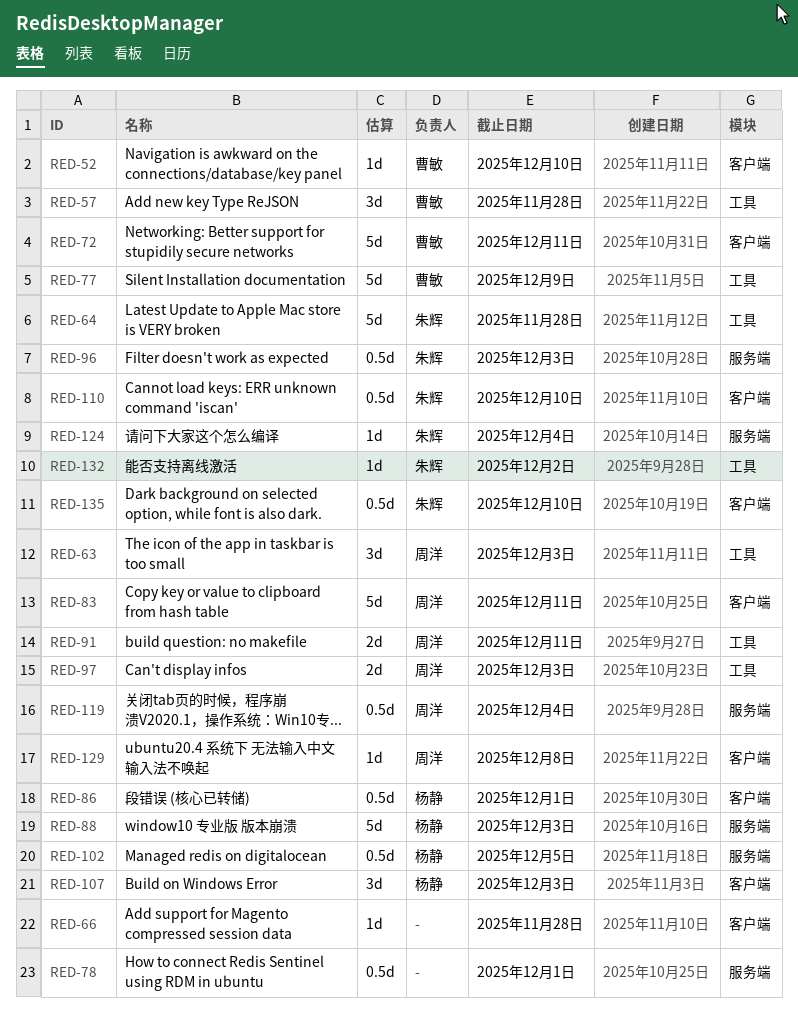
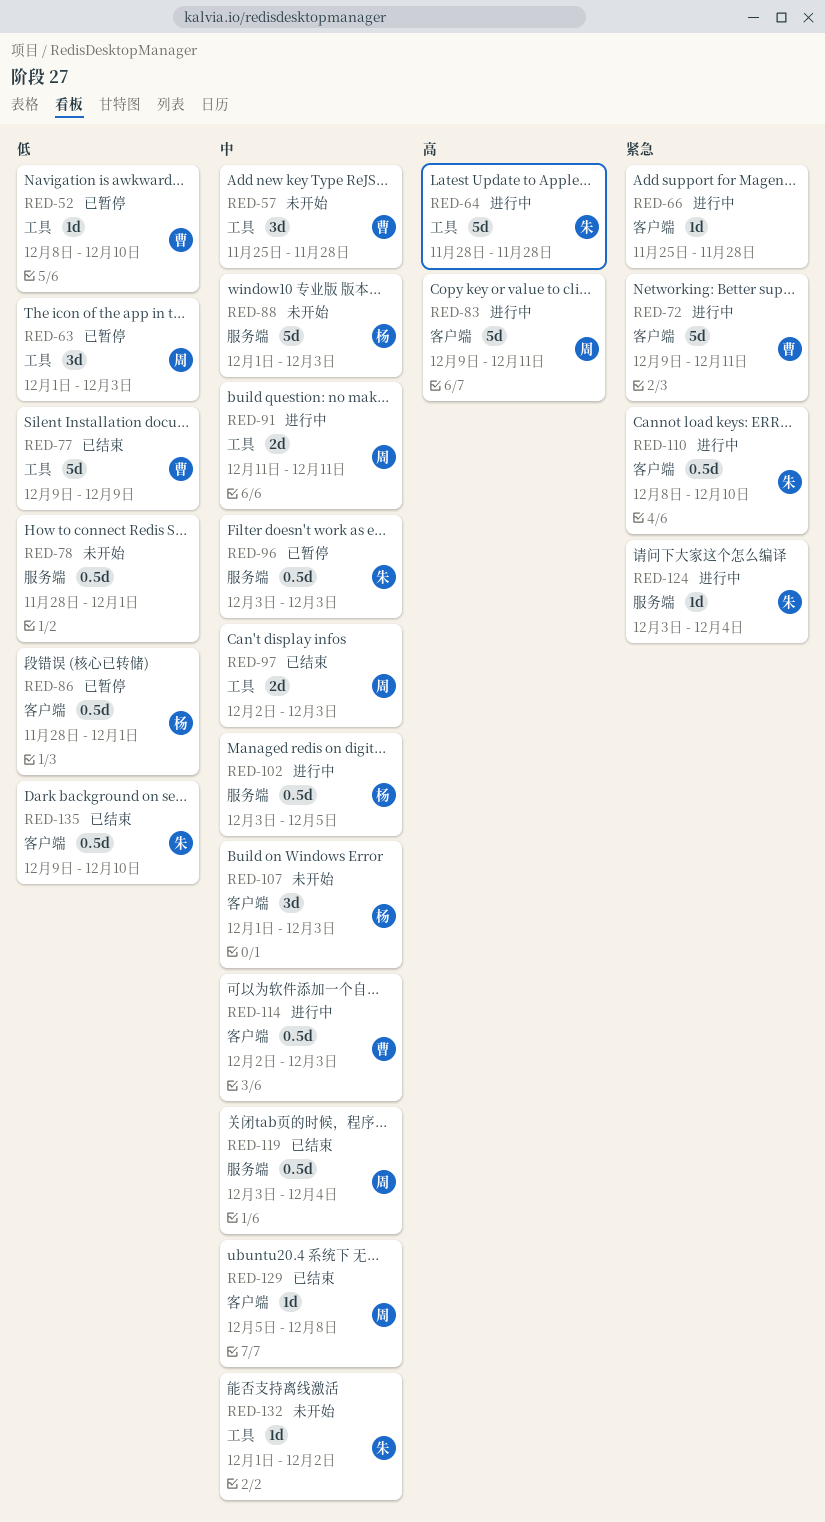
RED-52, label: 客户端 -> 工具
RED-114: none -> present

